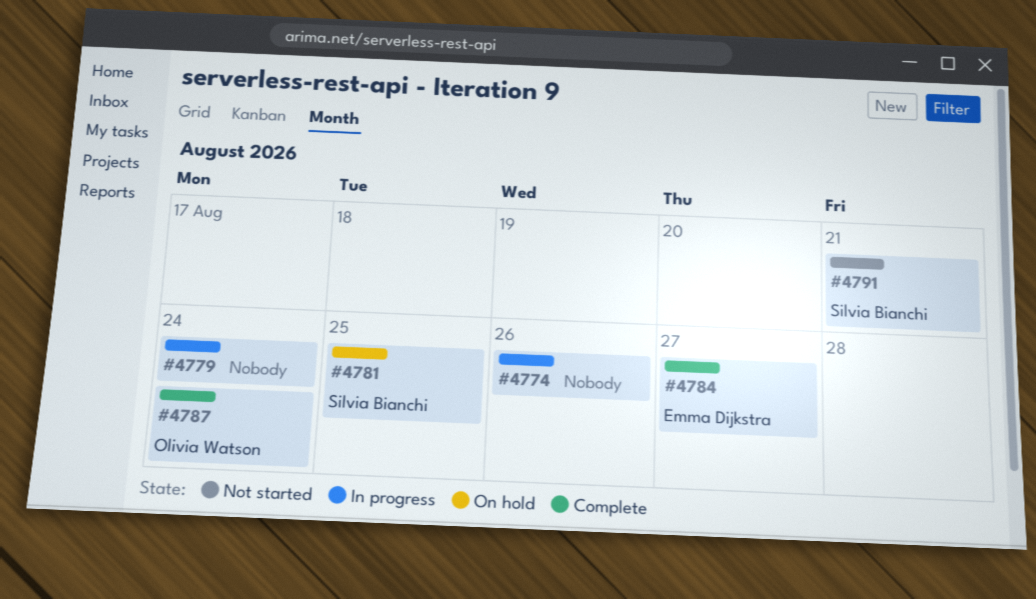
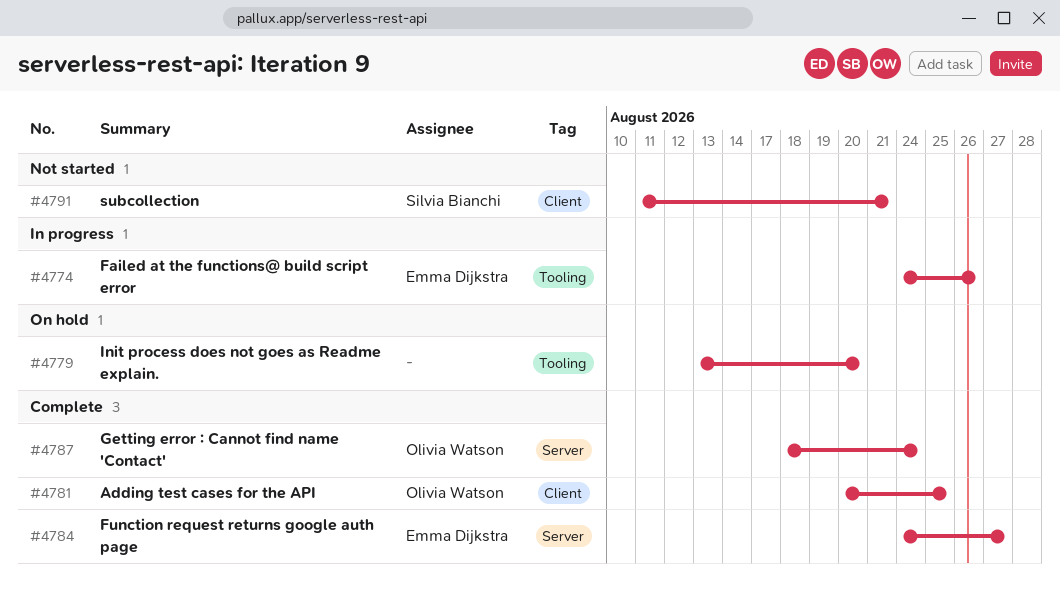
#4774, owner: none -> Emma Dijkstra
#4779, status: In progress -> On hold
#4779, due: Aug 24 -> Aug 20
#4781, status: On hold -> Complete
#4781, owner: Silvia Bianchi -> Olivia Watson

